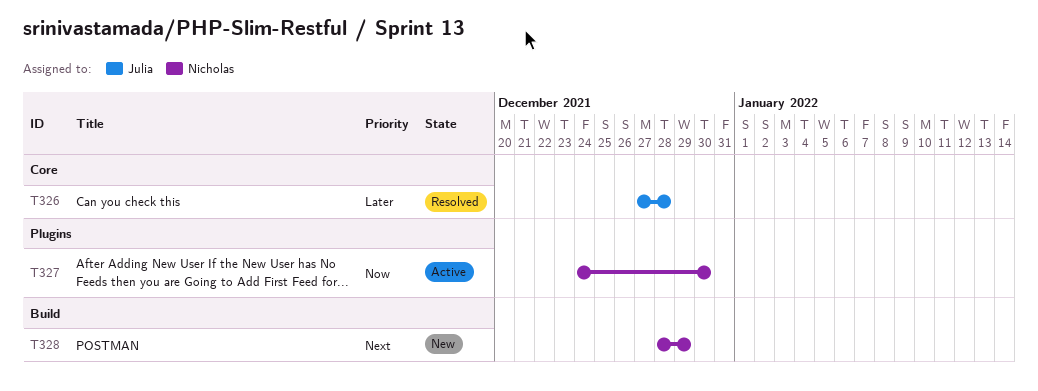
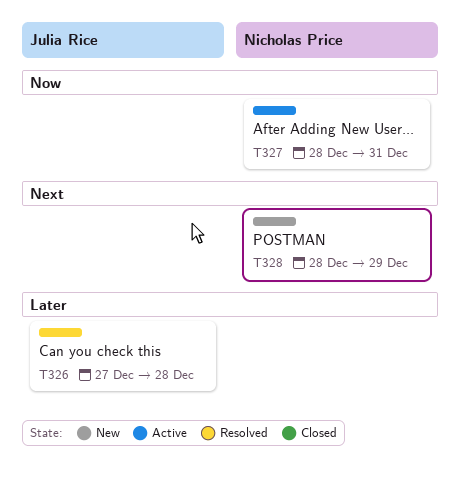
T327, start: Dec 24 -> Dec 28
T327, due: Dec 30 -> Dec 31

